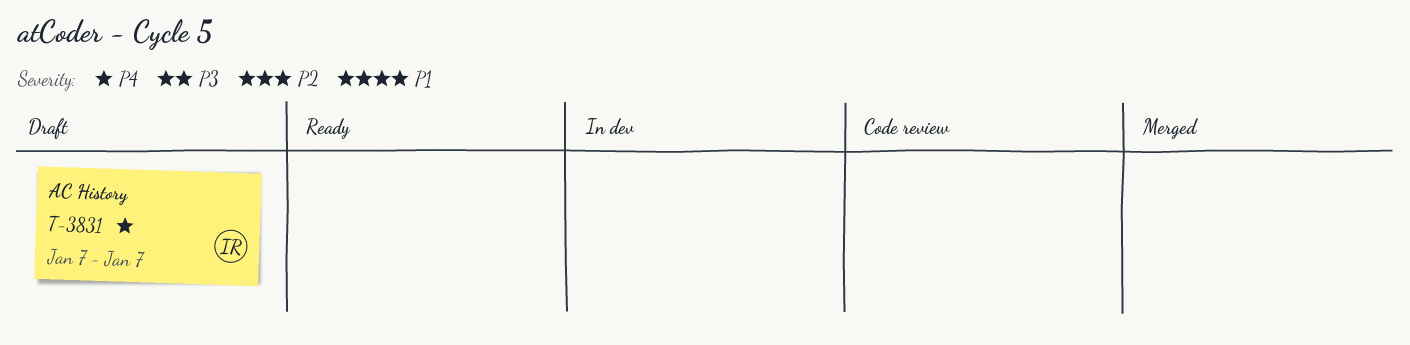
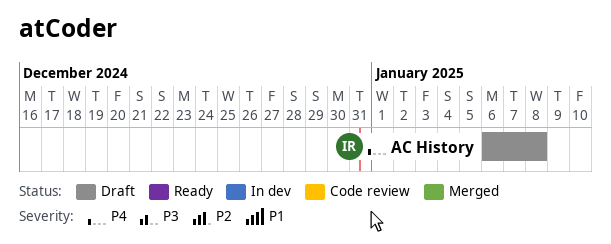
AC History, start: Jan 7 -> Jan 6
AC History, due: Jan 7 -> Jan 8

